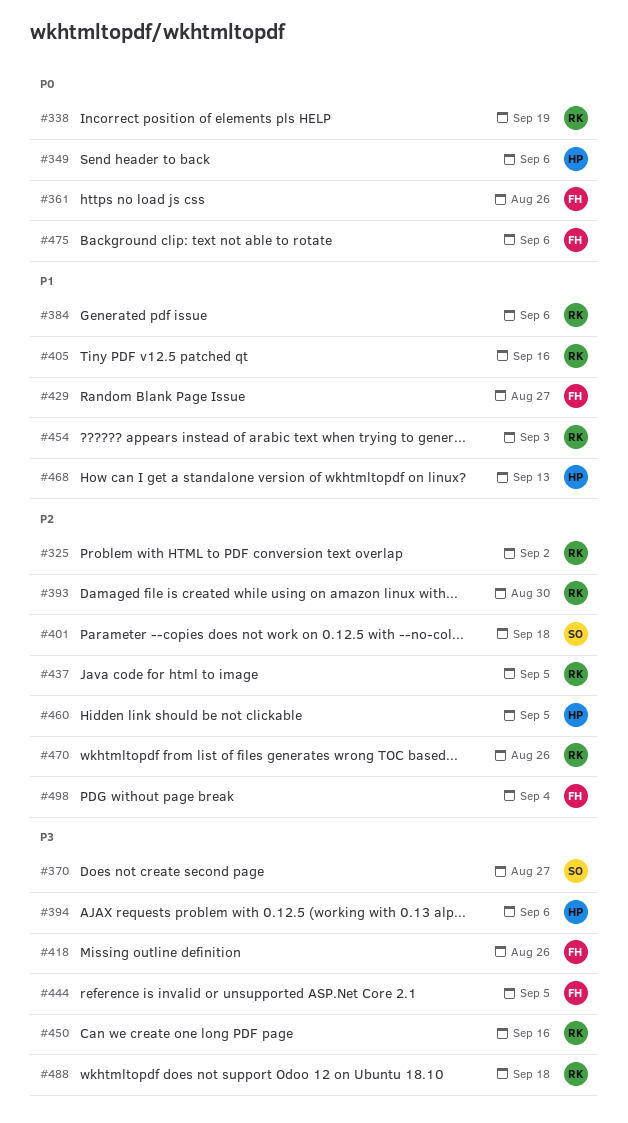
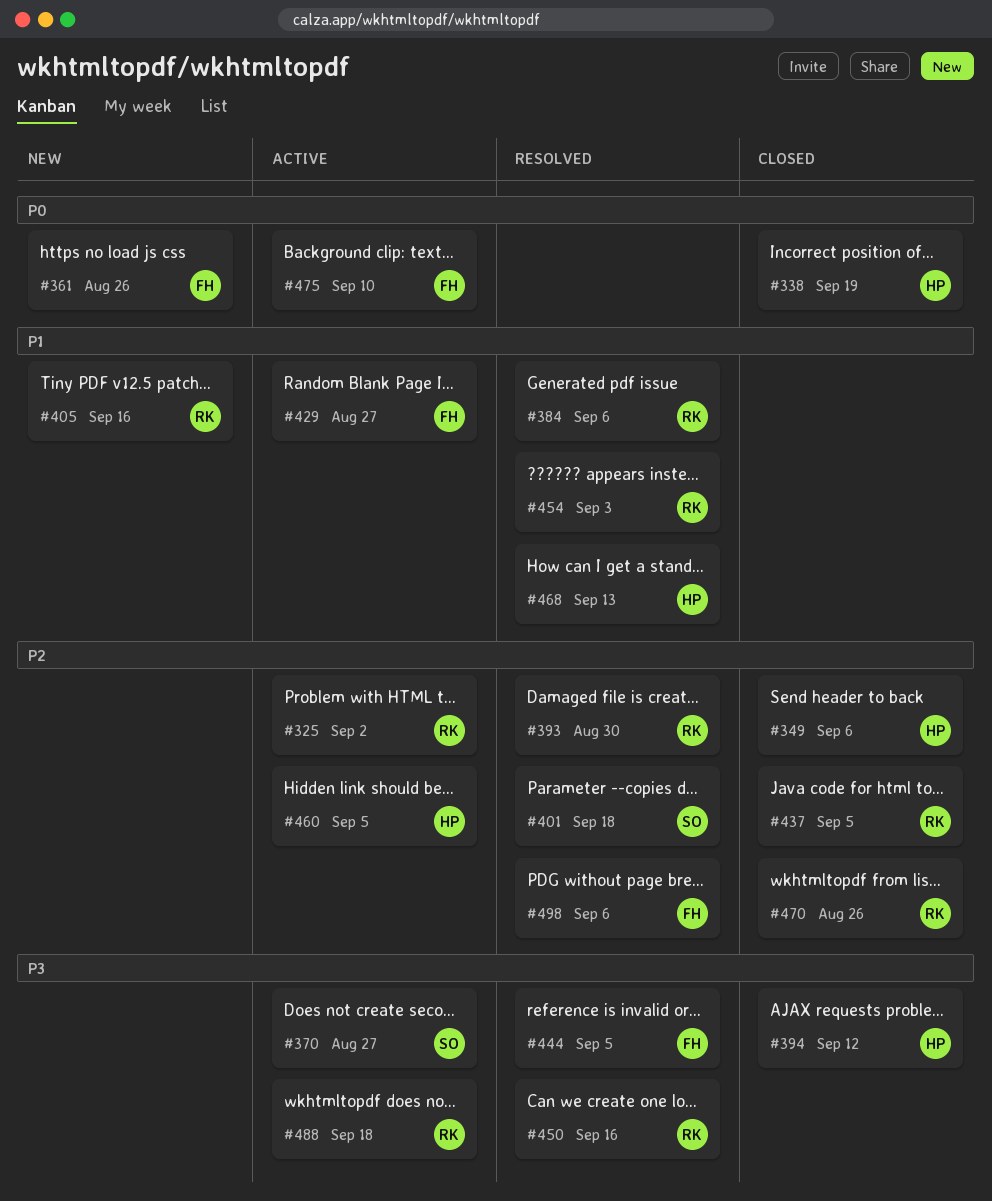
#338, owner: RK -> HP
#349, priority: P0 -> P2
#394, due: Sep 6 -> Sep 12
#418: present -> none
#475, due: Sep 6 -> Sep 10
#498, due: Sep 4 -> Sep 6

